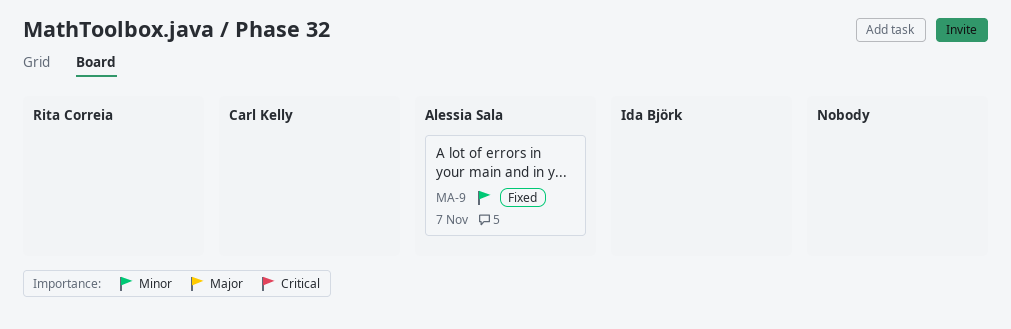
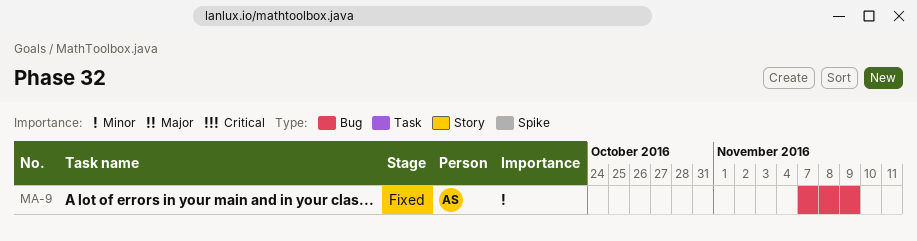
MA-9, due: Nov 7 -> Nov 9

